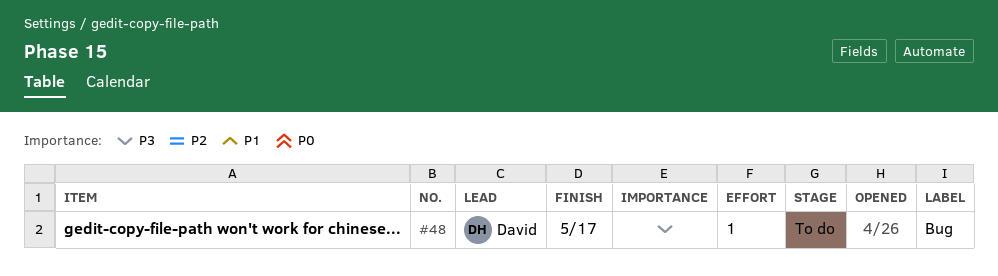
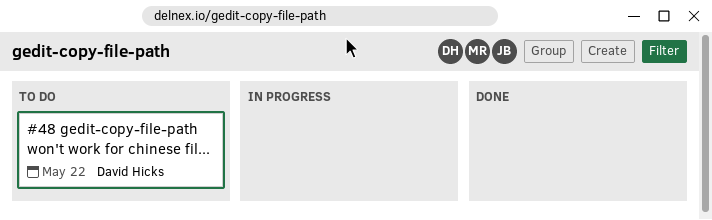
#48, due: May 17 -> May 22

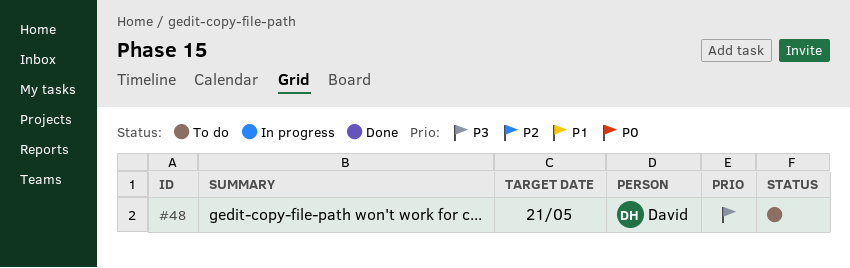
#48, due: May 22 -> May 21

